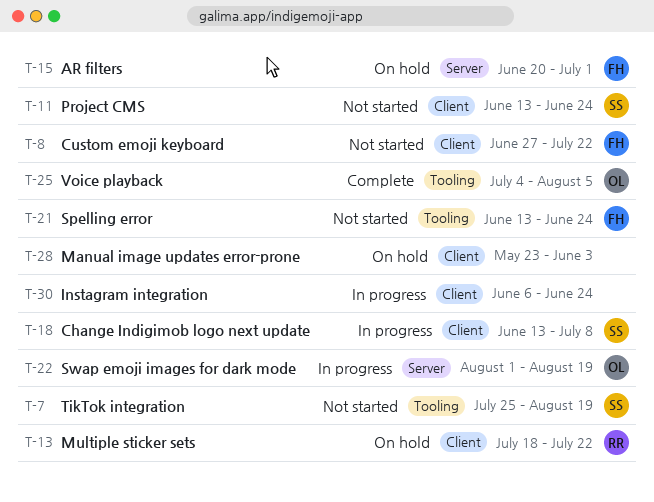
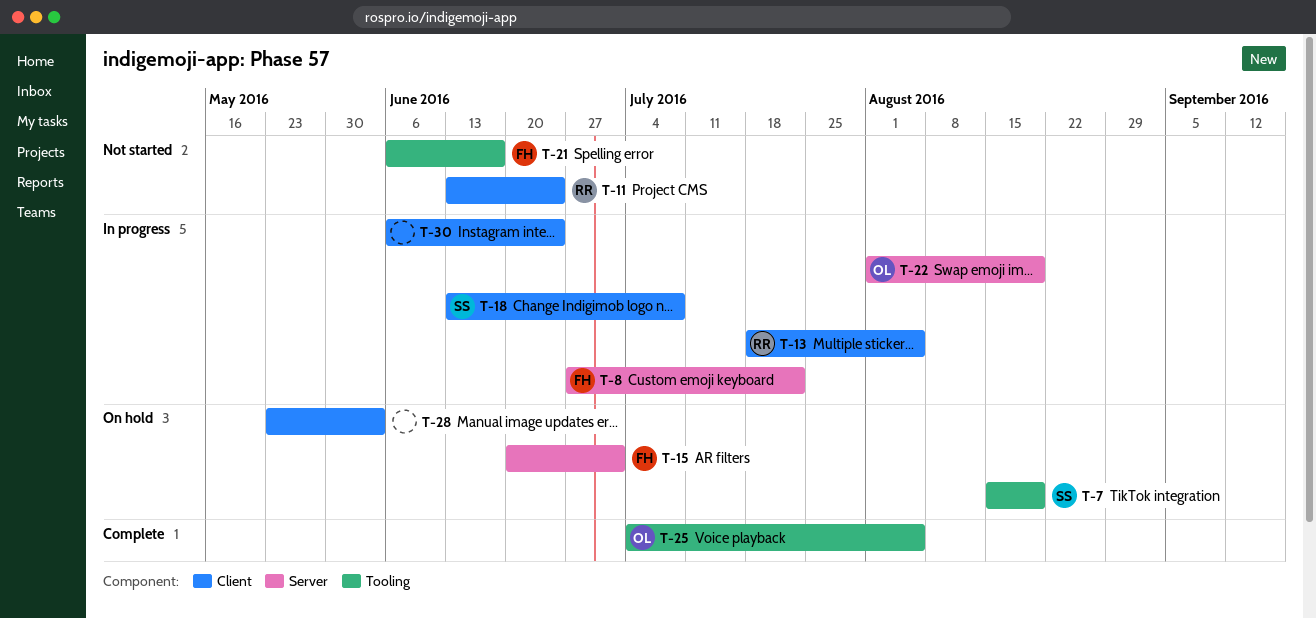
T-7, status: Not started -> On hold
T-7, start: Jul 25 -> Aug 15
T-8, status: Not started -> In progress
T-8, label: Client -> Server
T-11, owner: SS -> RR
T-13, status: On hold -> In progress
T-13, due: Jul 22 -> Aug 5
T-21, start: Jun 13 -> Jun 6
T-21, due: Jun 24 -> Jun 17

